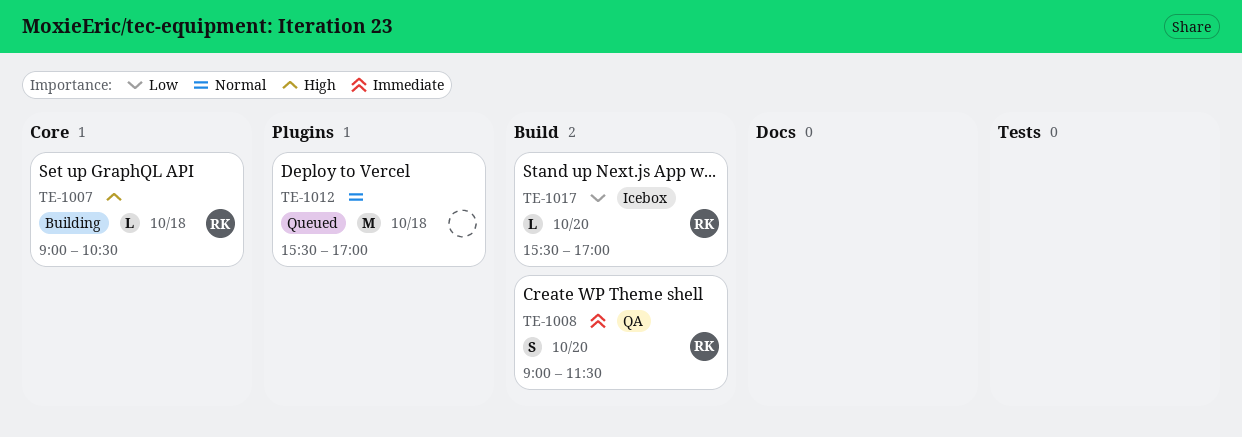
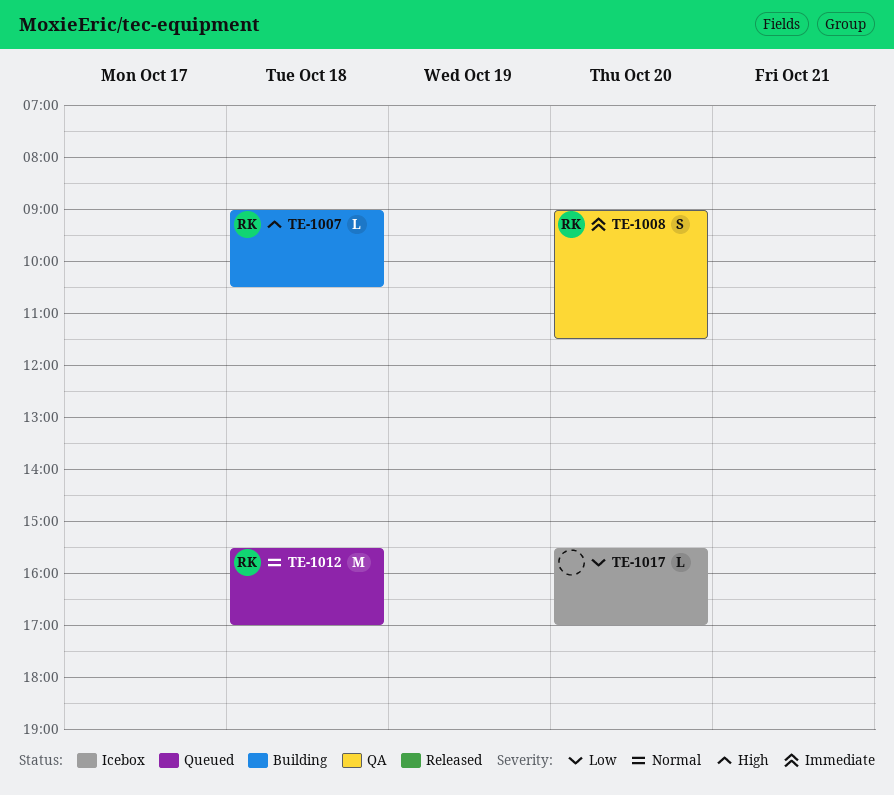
TE-1012, owner: none -> RK
TE-1017, owner: RK -> none

